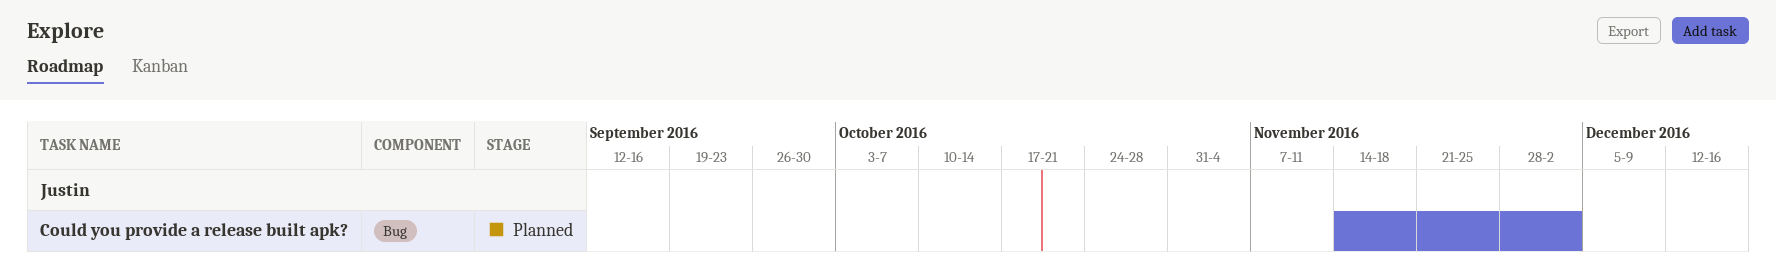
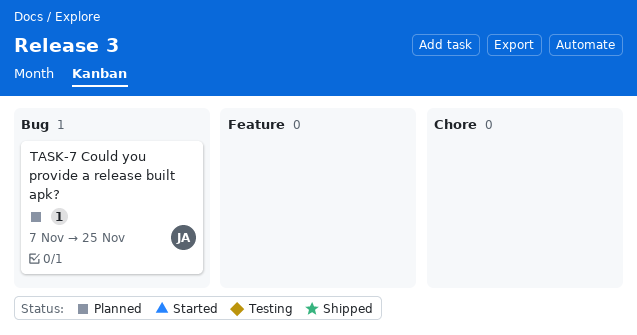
Could you provide a release built apk?, start: Nov 14 -> Nov 7
Could you provide a release built apk?, due: Dec 2 -> Nov 25

